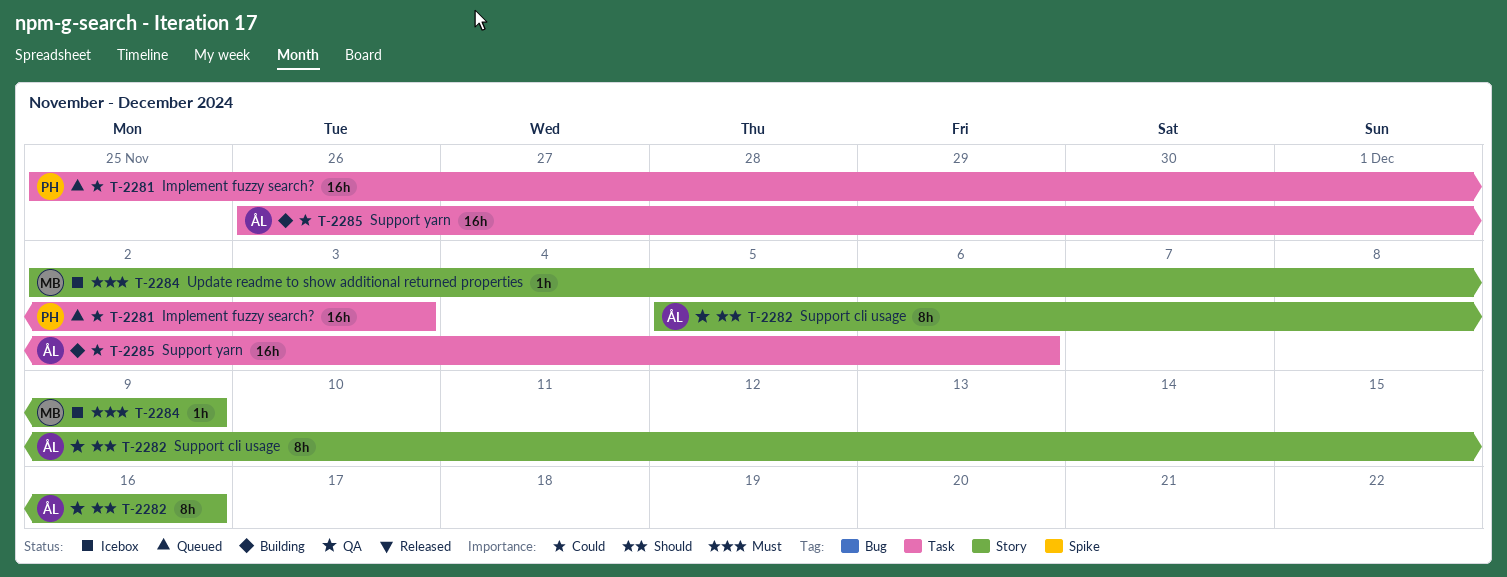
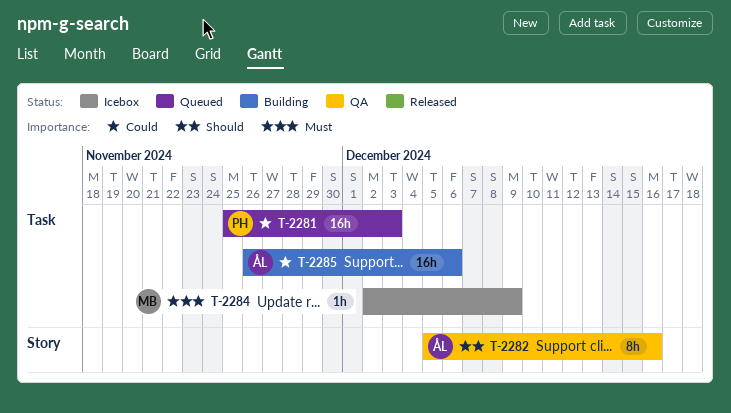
T-2284, label: Story -> Task

